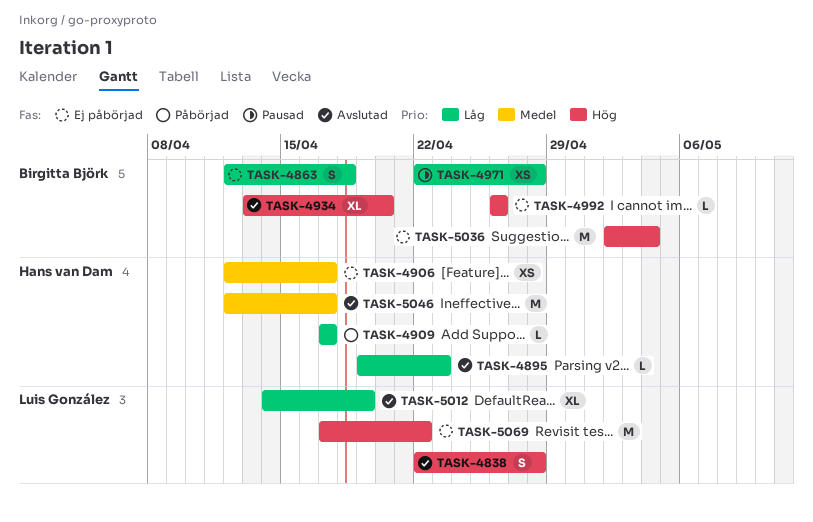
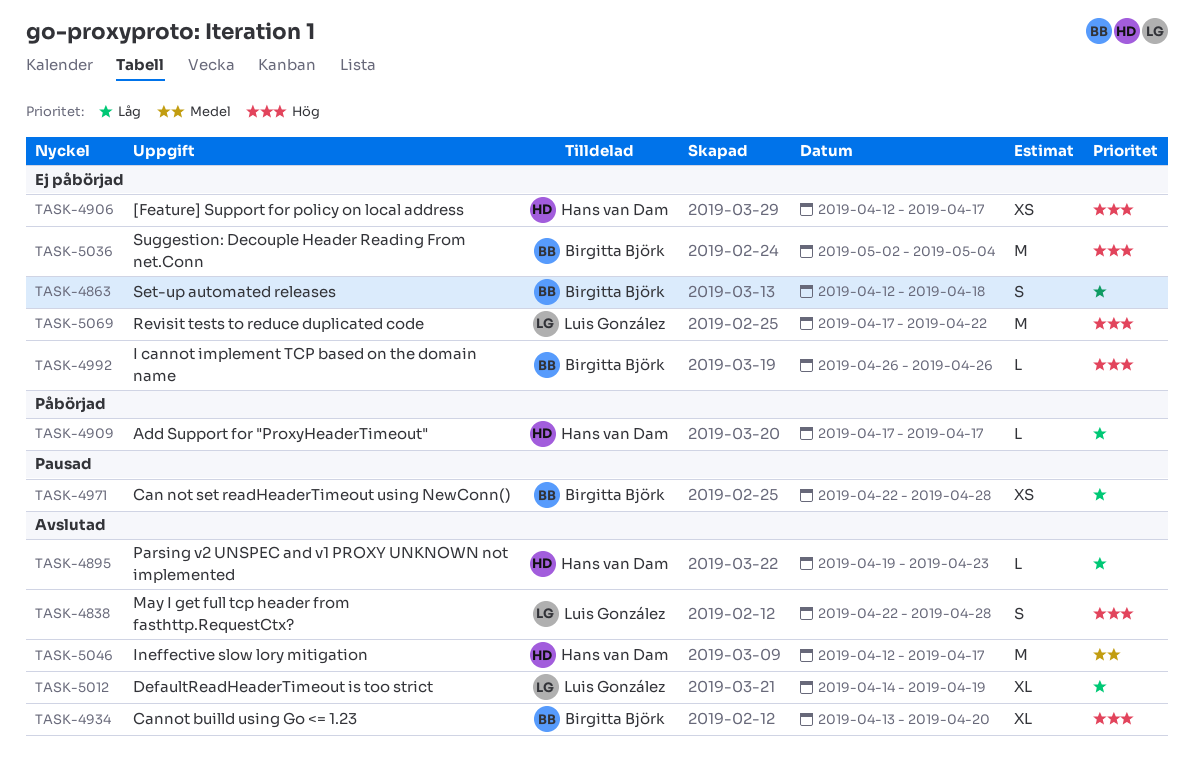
TASK-4906, priority: Medel -> Hög

